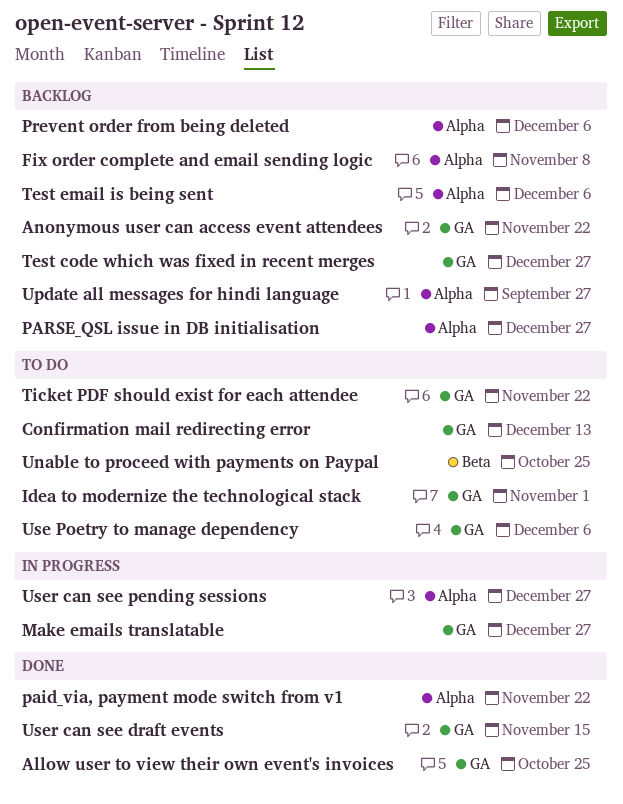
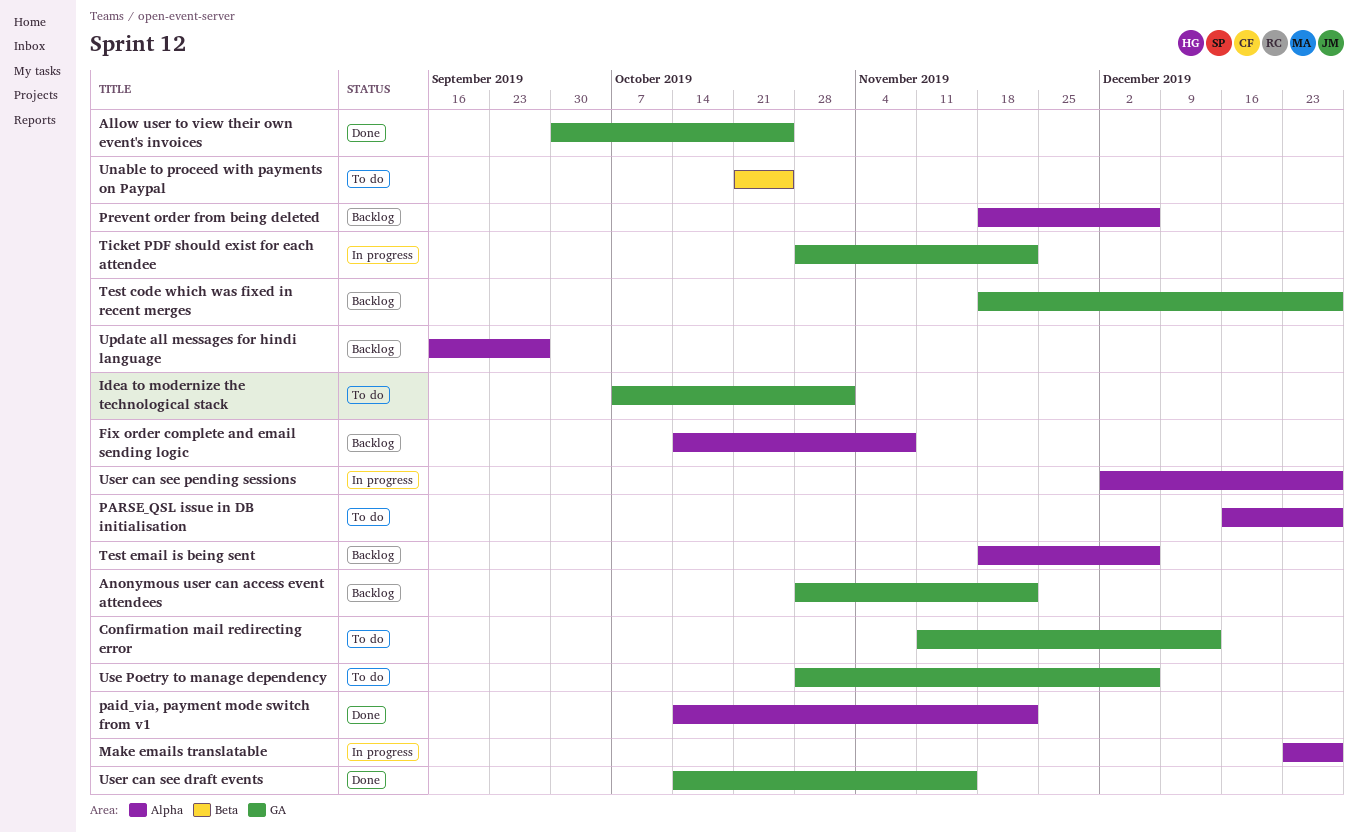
Make emails translatable, label: GA -> Alpha
PARSE_QSL issue in DB initialisation, status: Backlog -> To do
Ticket PDF should exist for each attendee, status: To do -> In progress

